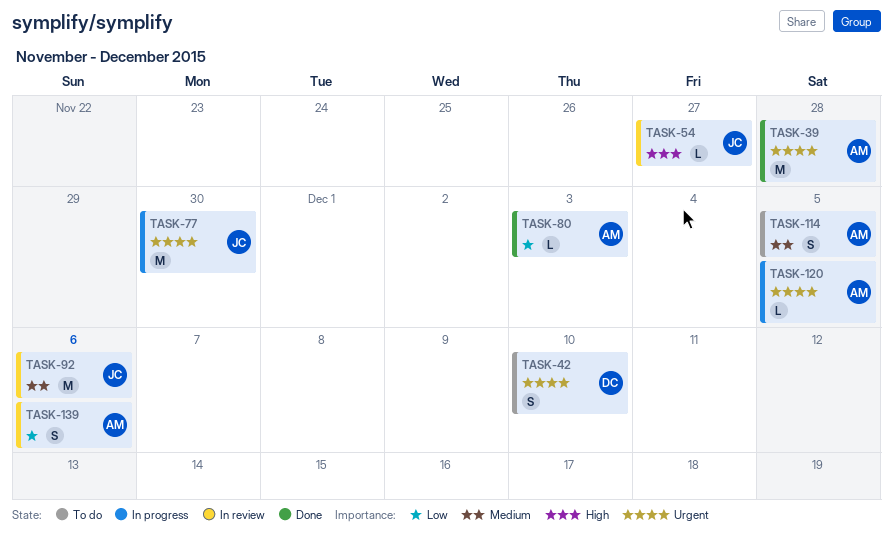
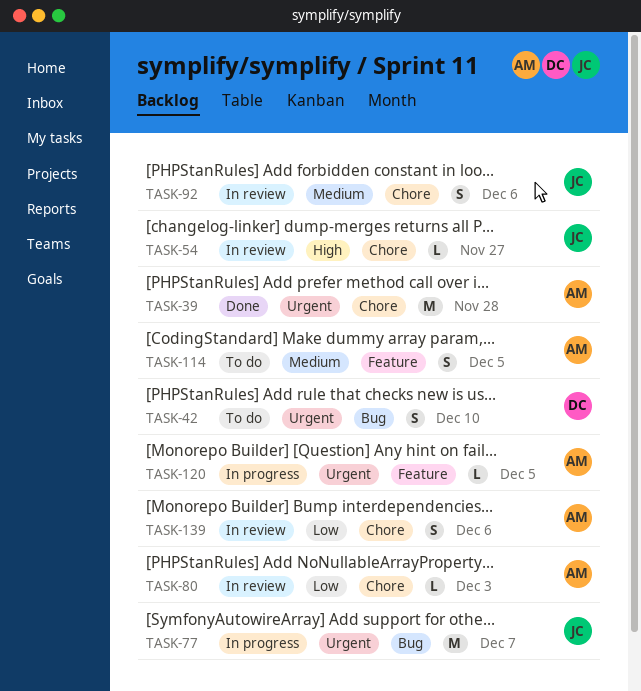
TASK-77, due: Nov 30 -> Dec 7
TASK-80, status: Done -> In review
TASK-92, estimate: M -> S

